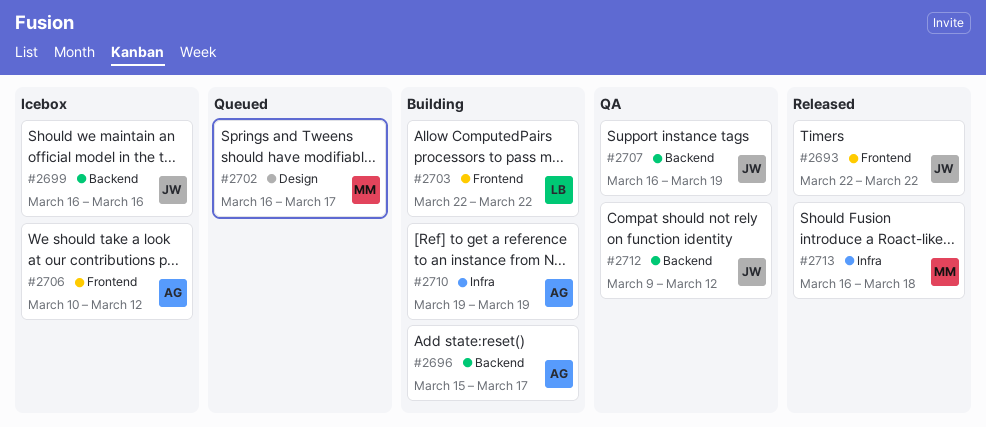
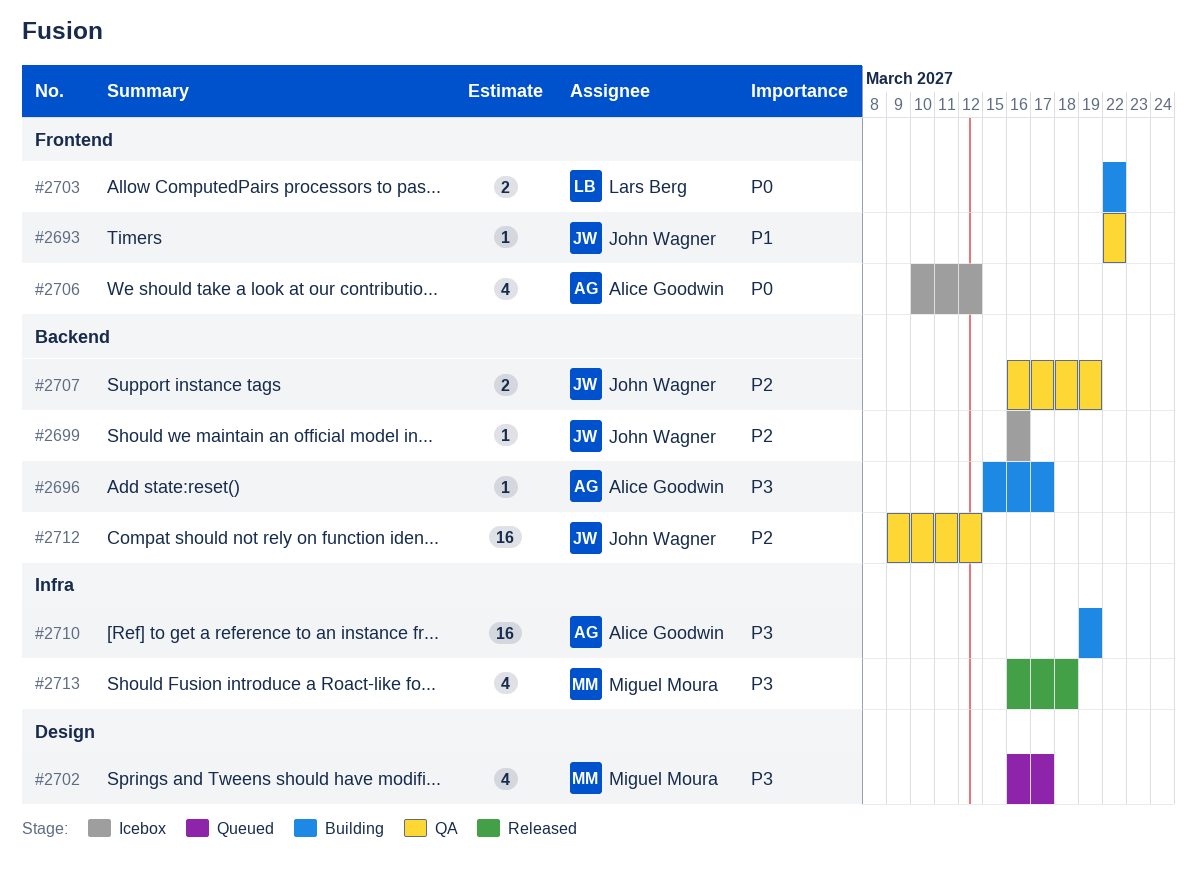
#2693, status: Released -> QA

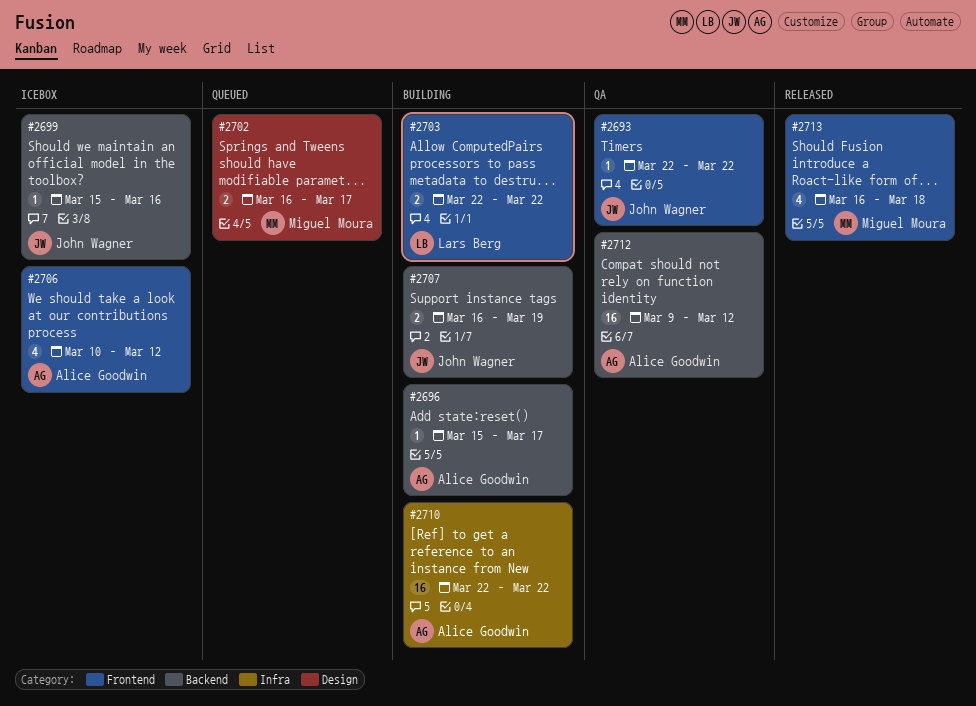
#2699, start: Mar 16 -> Mar 15
#2702, estimate: 4 -> 2
#2707, status: QA -> Building
#2710, start: Mar 19 -> Mar 22
#2710, due: Mar 19 -> Mar 22
#2712, owner: John Wagner -> Alice Goodwin
#2713, label: Infra -> Frontend

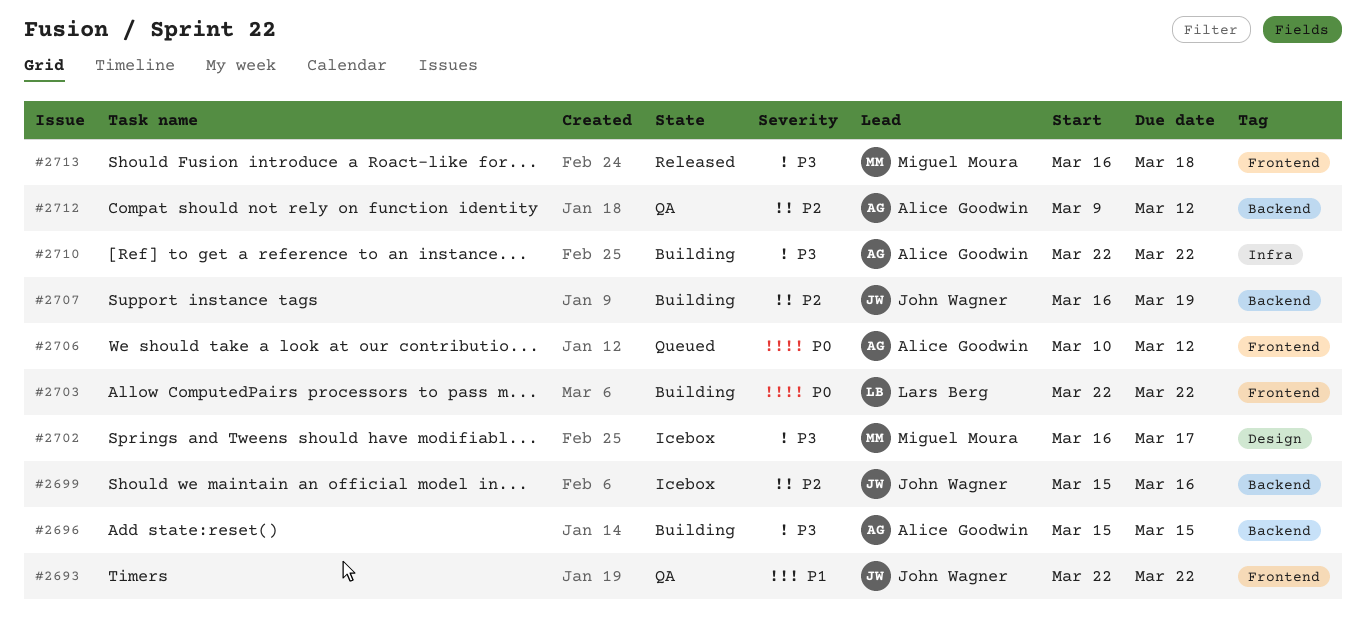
#2696, due: Mar 17 -> Mar 15
#2702, status: Queued -> Icebox
#2706, status: Icebox -> Queued

